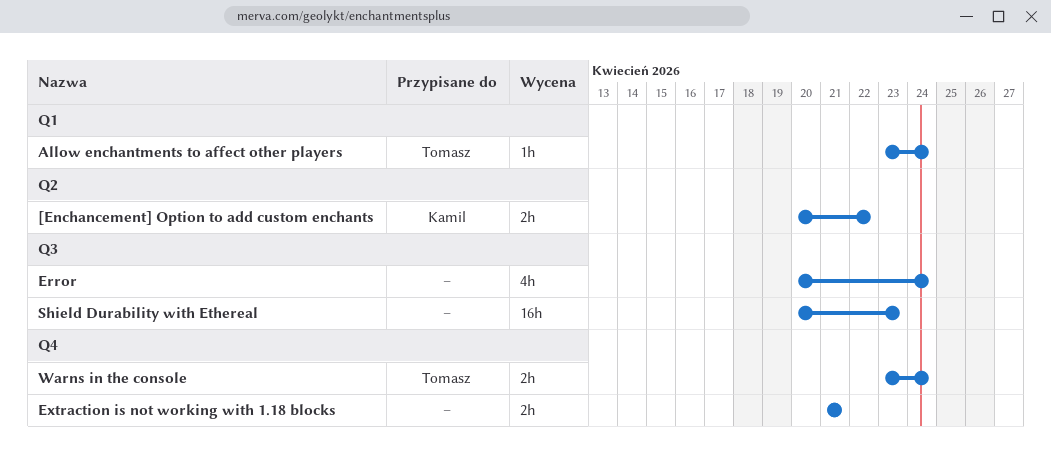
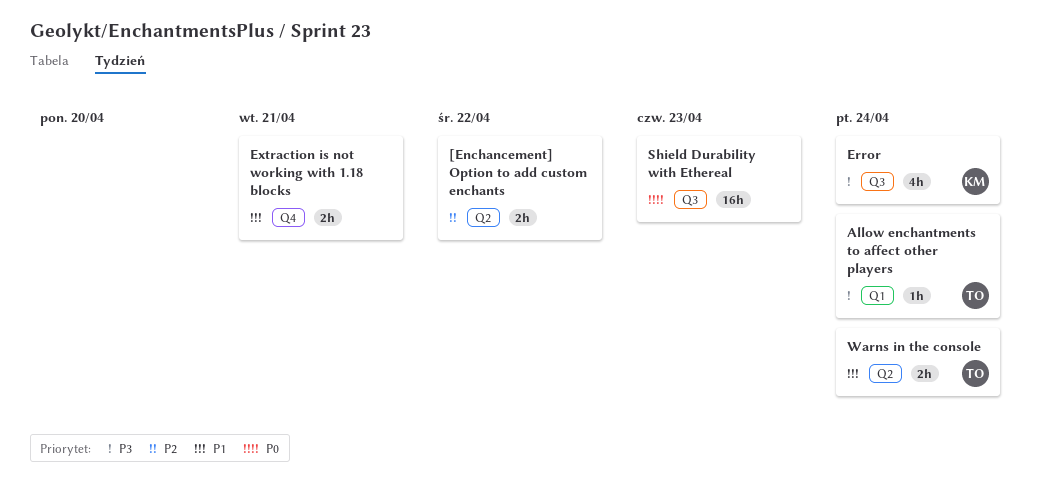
[Enchancement] Option to add custom enchants, owner: Kamil -> none
Error, owner: none -> Kamil
Warns in the console, label: Q4 -> Q2

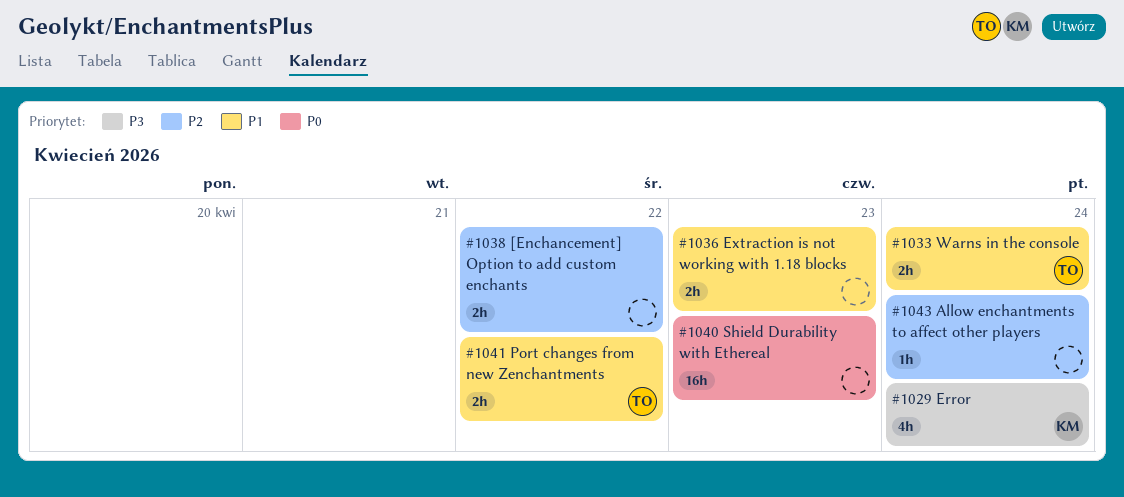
Allow enchantments to affect other players, owner: TO -> none
Allow enchantments to affect other players, priority: P3 -> P2
Extraction is not working with 1.18 blocks, due: Apr 21 -> Apr 23
Port changes from new Zenchantments: none -> present

